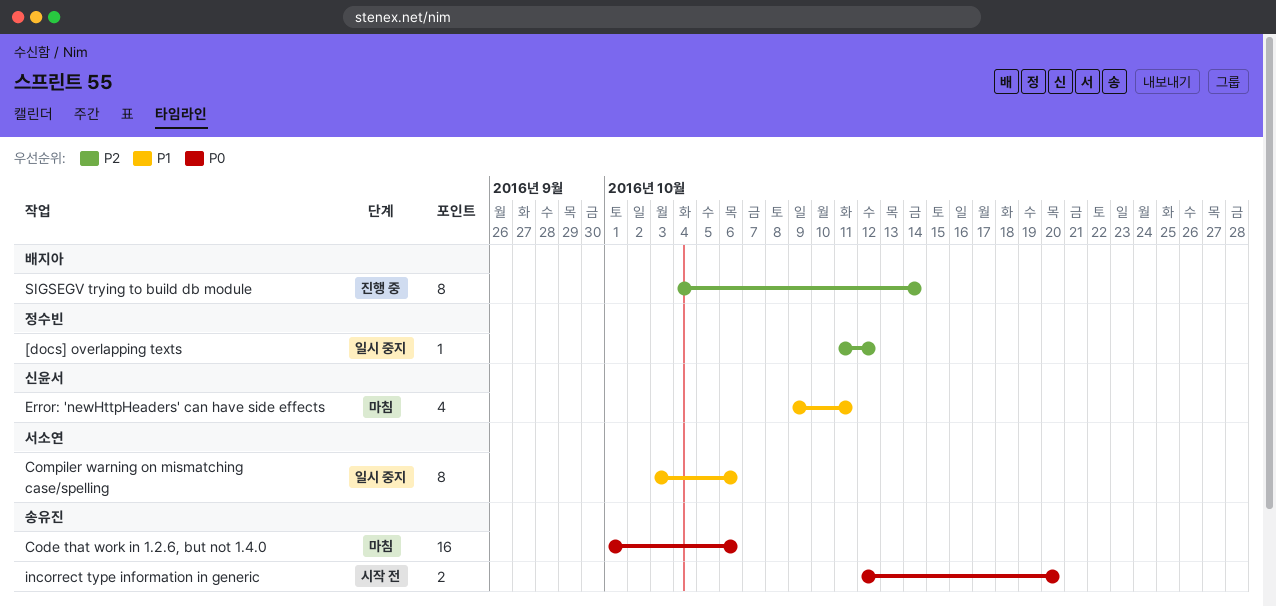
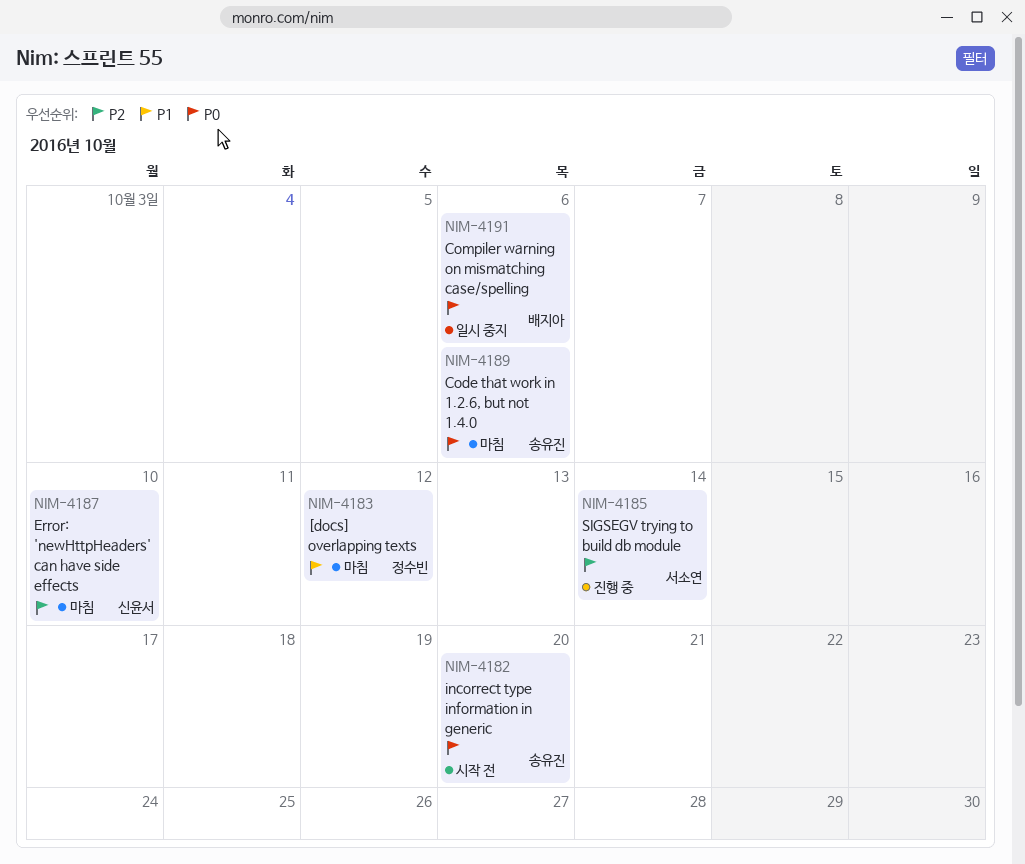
[docs] overlapping texts, status: 일시 중지 -> 마침
[docs] overlapping texts, priority: P2 -> P1
Compiler warning on mismatching case/spelling, owner: 서소연 -> 배지아
Compiler warning on mismatching case/spelling, priority: P1 -> P0
Error: 'newHttpHeaders' can have side effects, priority: P1 -> P2
Error: 'newHttpHeaders' can have side effects, due: Oct 11 -> Oct 10
SIGSEGV trying to build db module, owner: 배지아 -> 서소연

